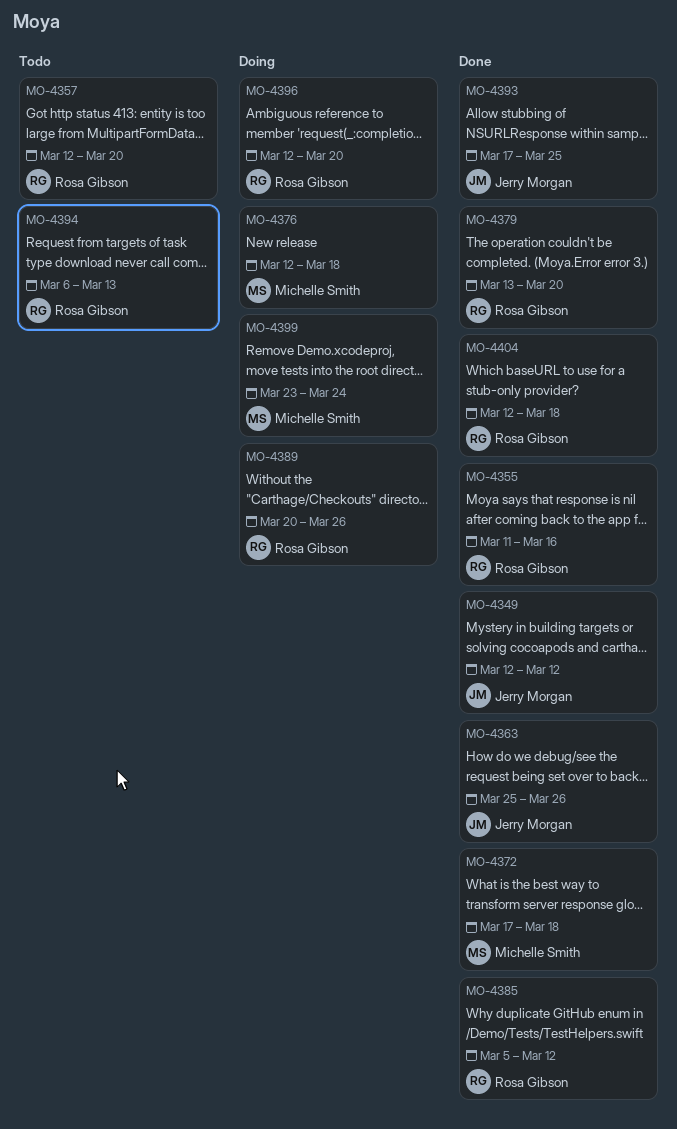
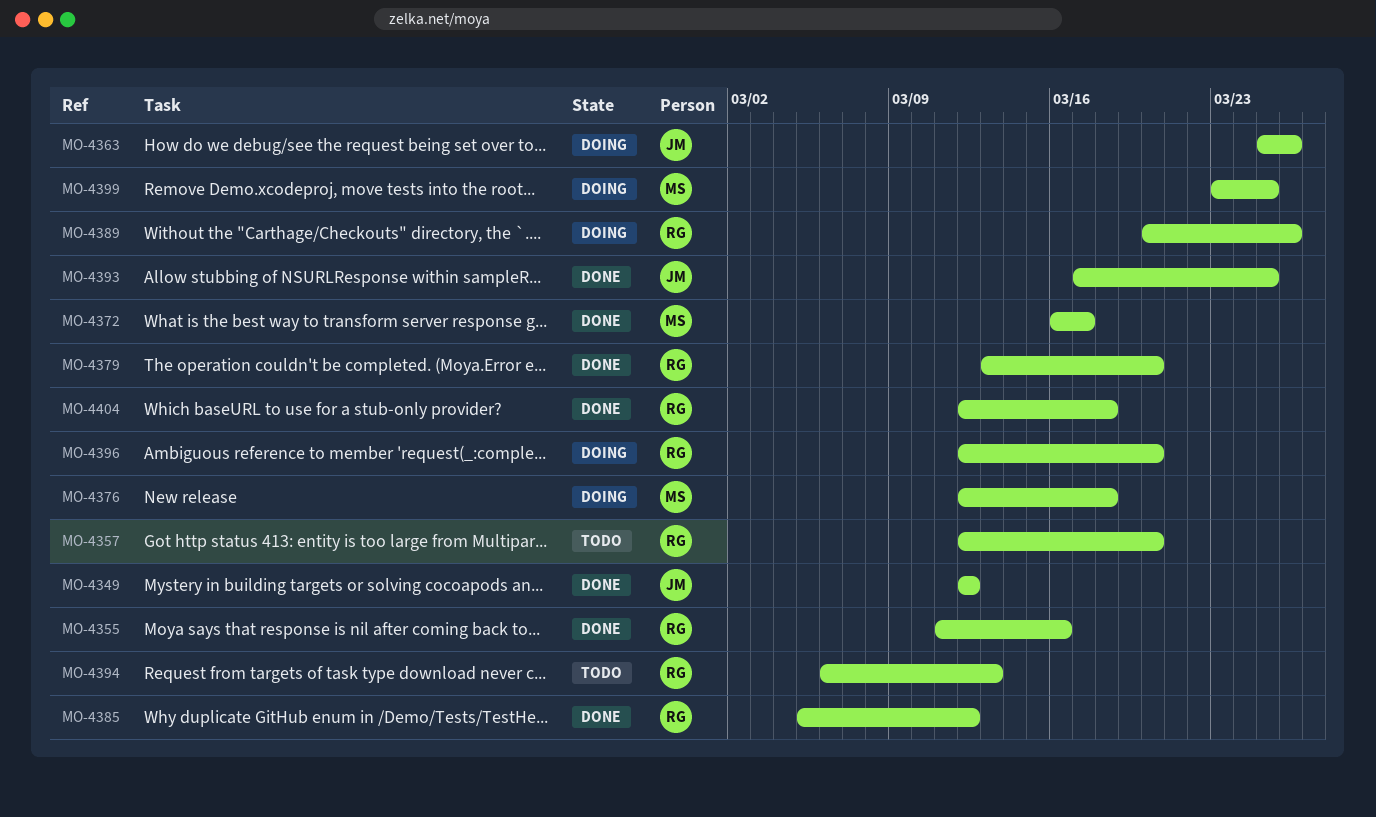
MO-4363, status: Done -> Doing
MO-4372, start: Mar 17 -> Mar 16
MO-4372, due: Mar 18 -> Mar 17
MO-4399, due: Mar 24 -> Mar 25

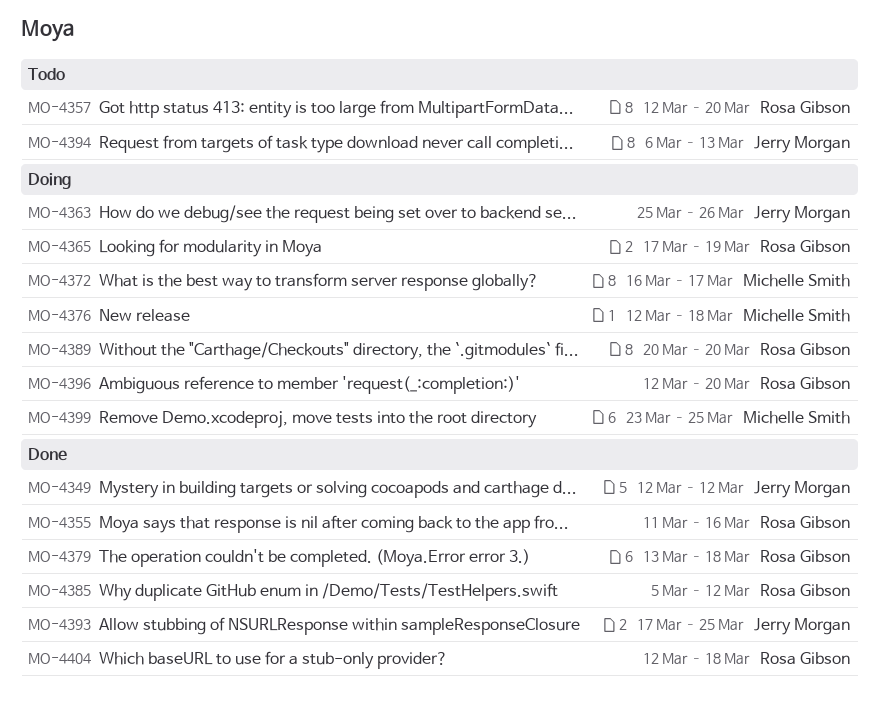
MO-4365: none -> present
MO-4372, status: Done -> Doing
MO-4379, due: Mar 20 -> Mar 18
MO-4389, due: Mar 26 -> Mar 20
MO-4394, owner: Rosa Gibson -> Jerry Morgan

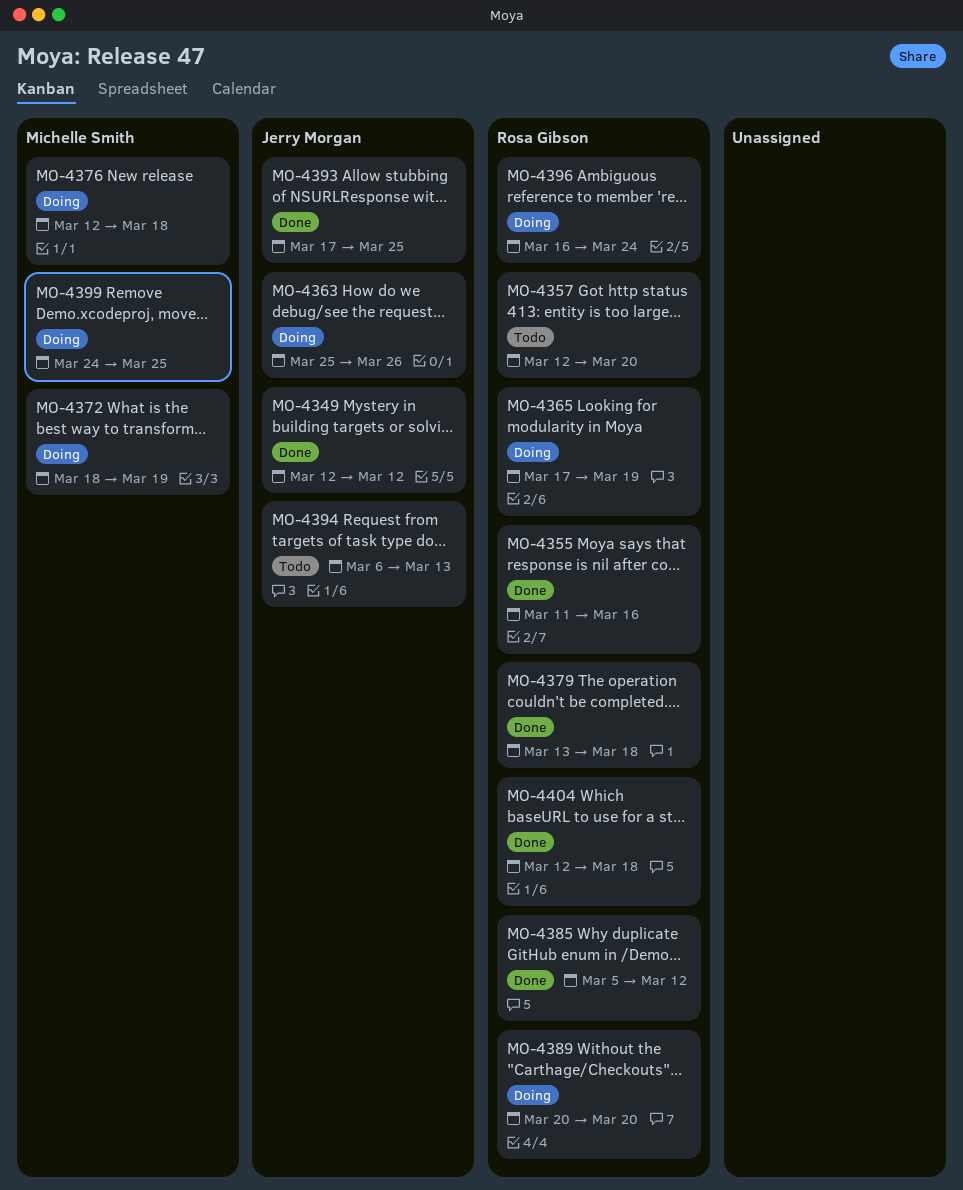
MO-4372, start: Mar 16 -> Mar 18
MO-4372, due: Mar 17 -> Mar 19
MO-4396, start: Mar 12 -> Mar 16
MO-4396, due: Mar 20 -> Mar 24
MO-4399, start: Mar 23 -> Mar 24

